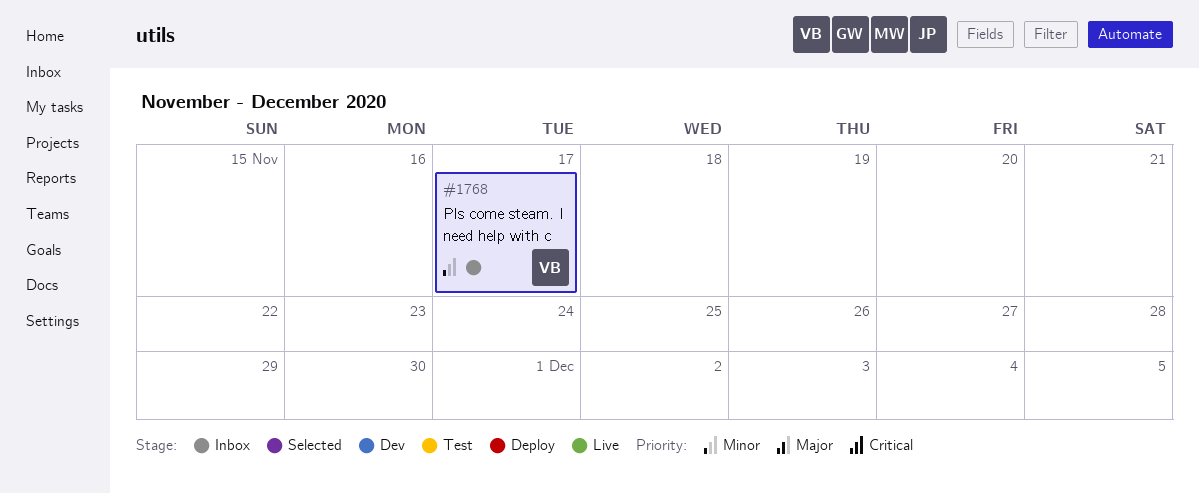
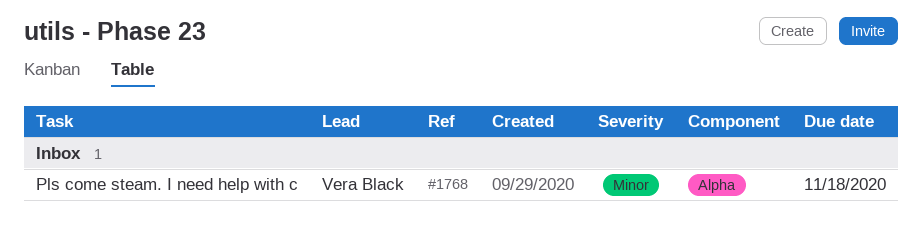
#1768, due: Nov 17 -> Nov 18

